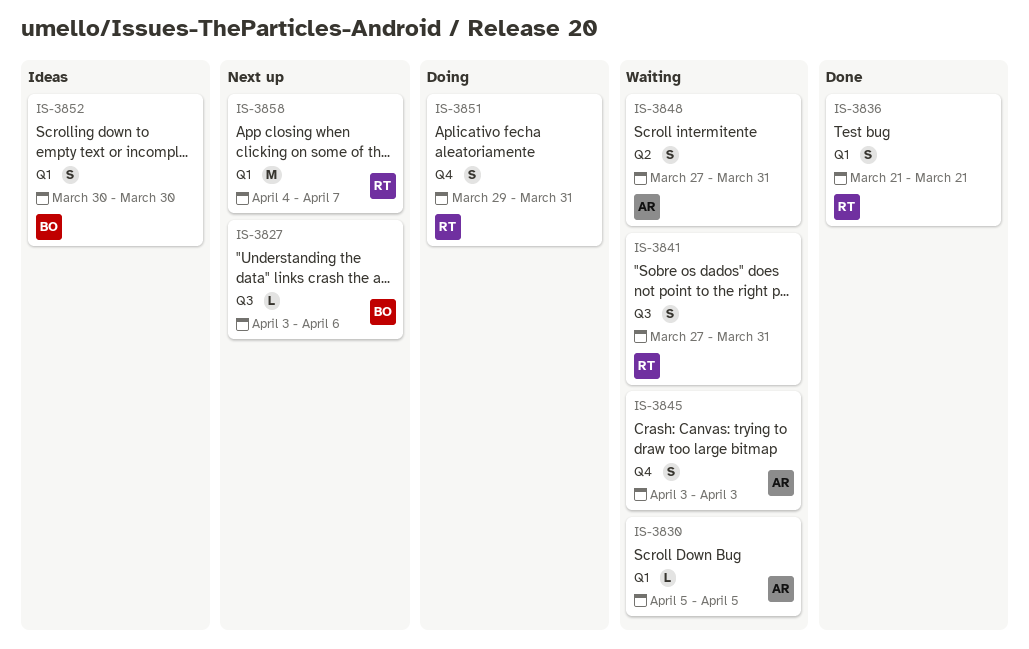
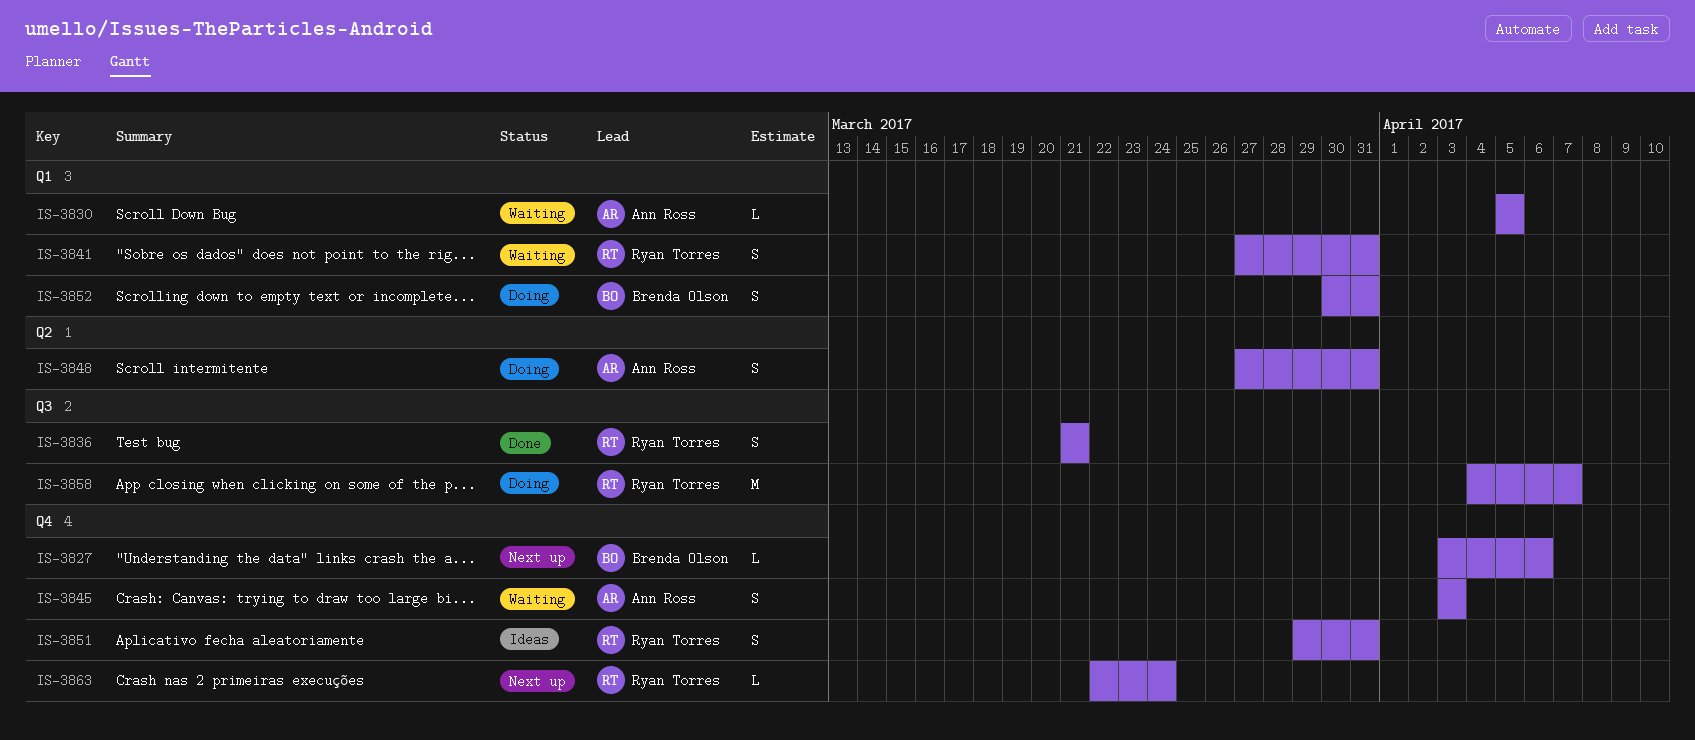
IS-3827, label: Q3 -> Q4
IS-3836, label: Q1 -> Q3
IS-3841, label: Q3 -> Q1
IS-3848, status: Waiting -> Doing
IS-3851, status: Doing -> Ideas
IS-3852, status: Ideas -> Doing
IS-3852, due: Mar 30 -> Mar 31
IS-3858, status: Next up -> Doing
IS-3858, label: Q1 -> Q3
IS-3863: none -> present

